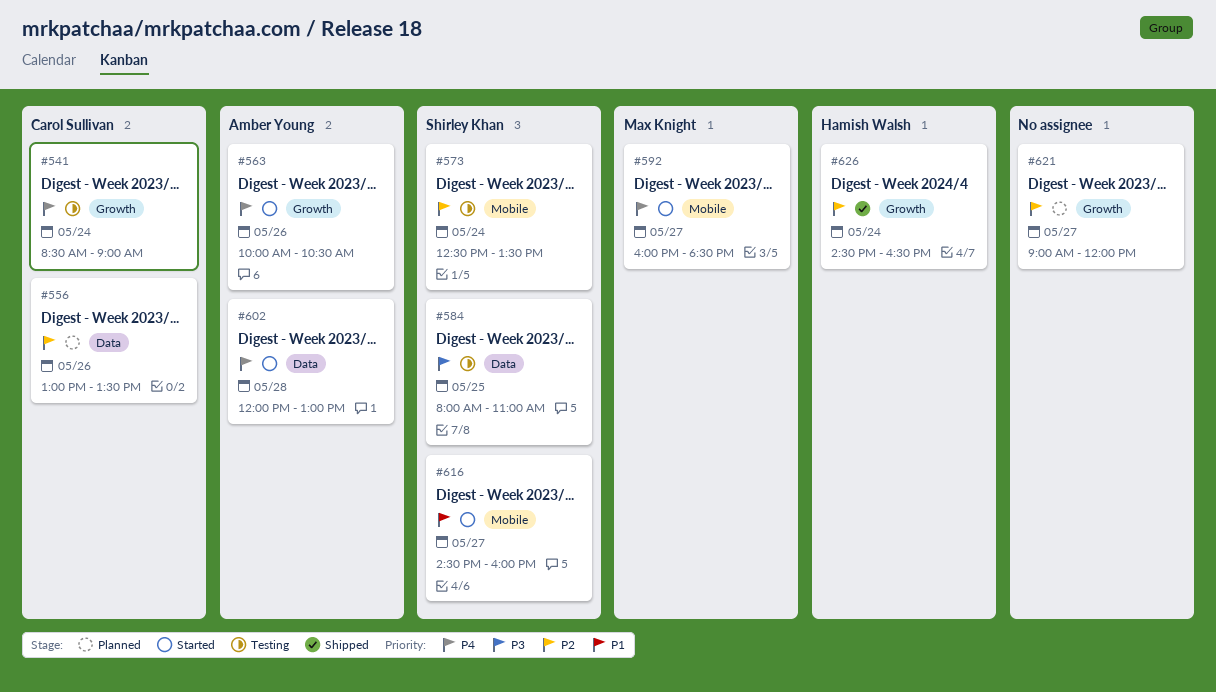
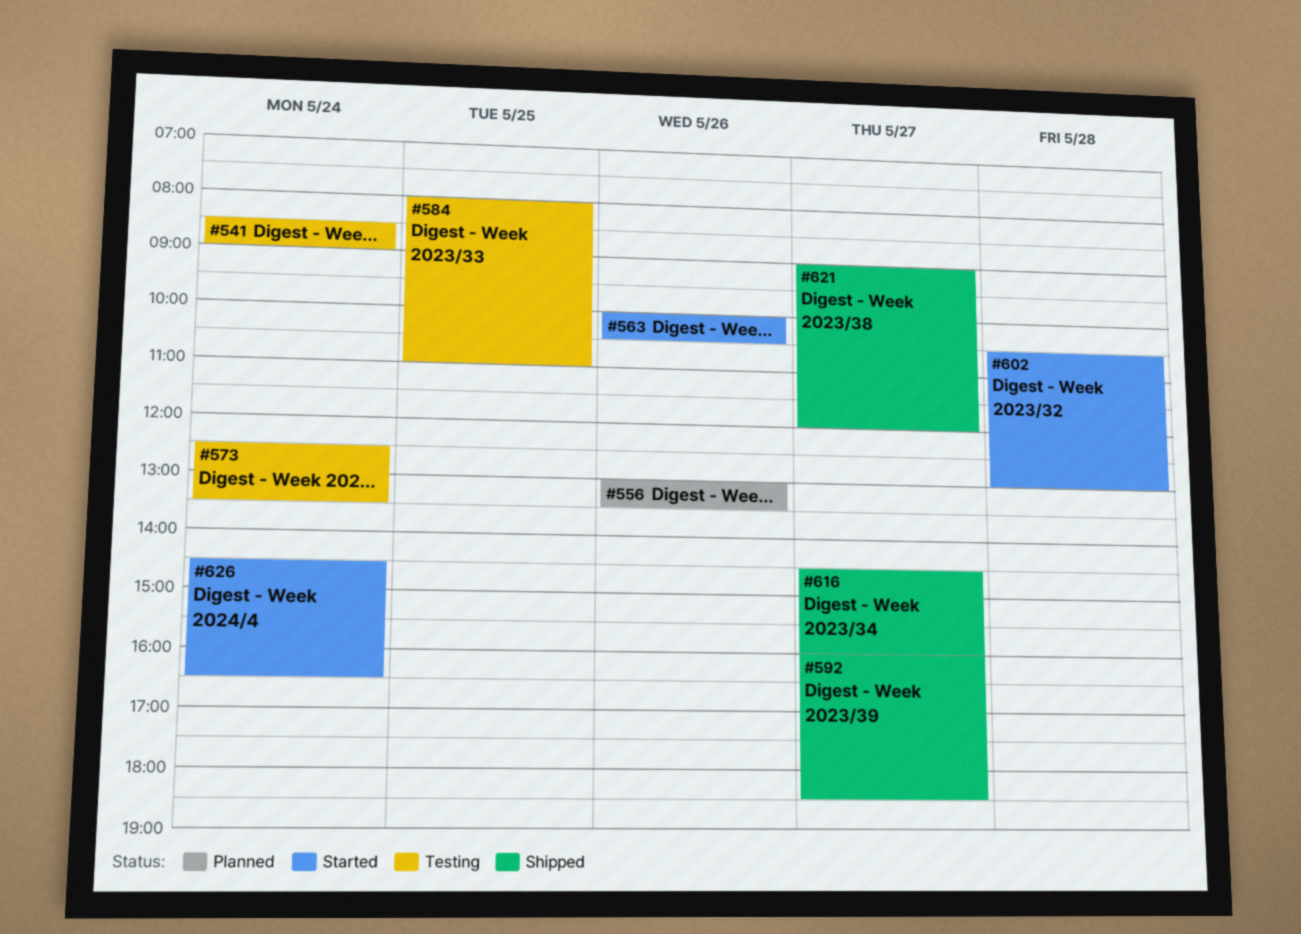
#592, status: Started -> Shipped
#602, begins: 12:00 -> 10:30
#616, status: Started -> Shipped
#621, status: Planned -> Shipped
#626, status: Shipped -> Started

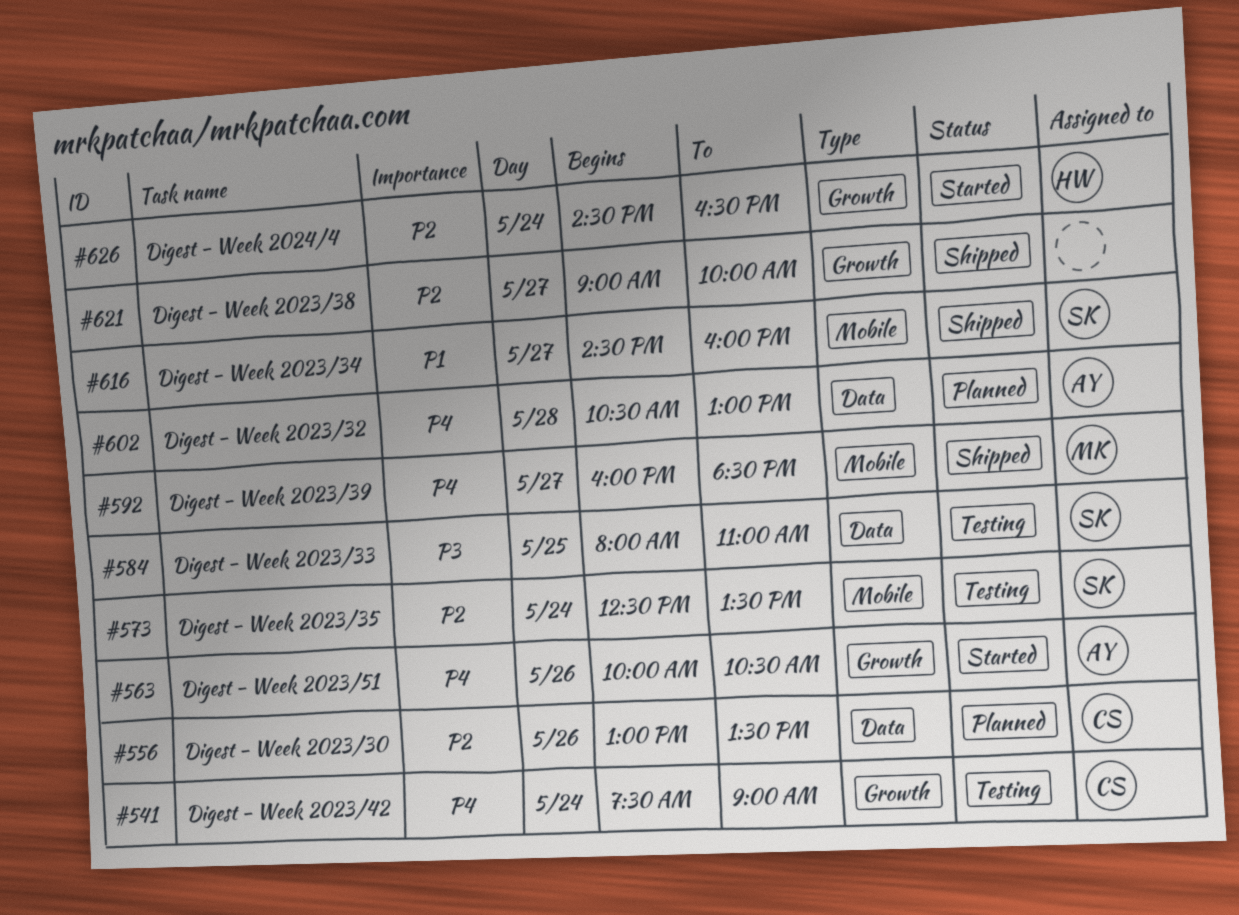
#541, begins: 08:30 -> 07:30
#602, status: Started -> Planned
#621, ends: 12:00 -> 10:00

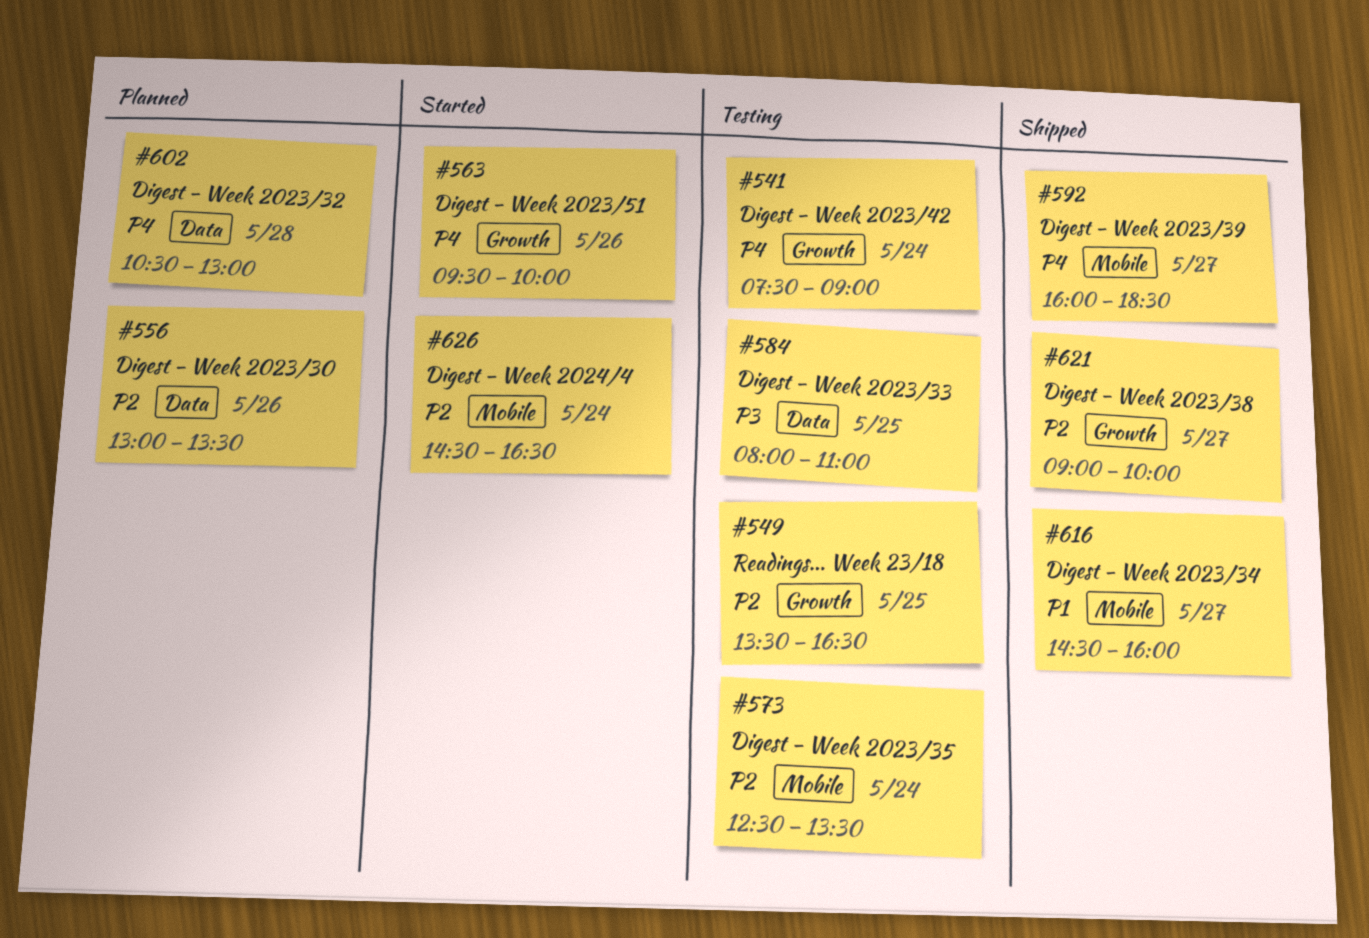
#549: none -> present
#563, begins: 10:00 -> 09:30
#563, ends: 10:30 -> 10:00
#626, label: Growth -> Mobile

